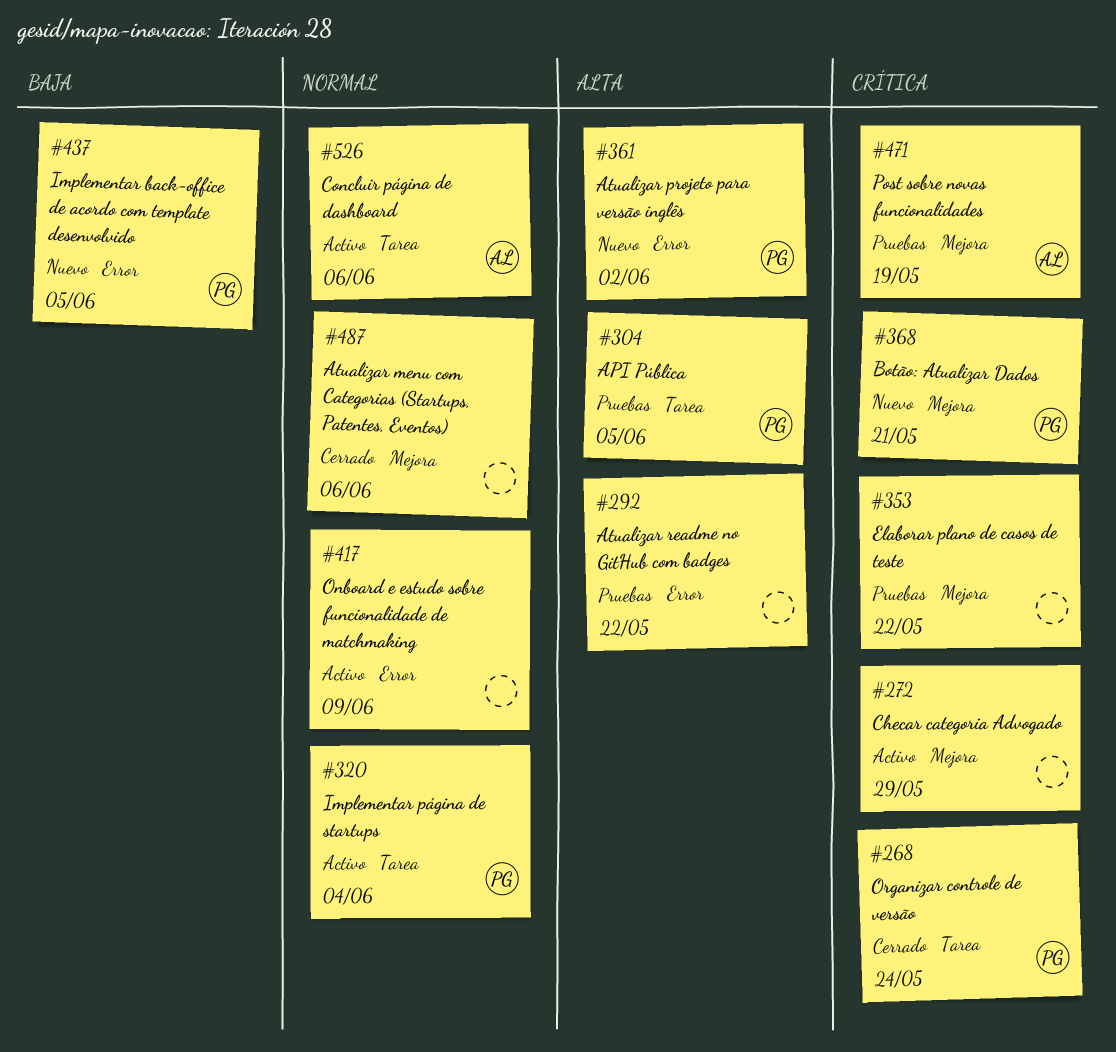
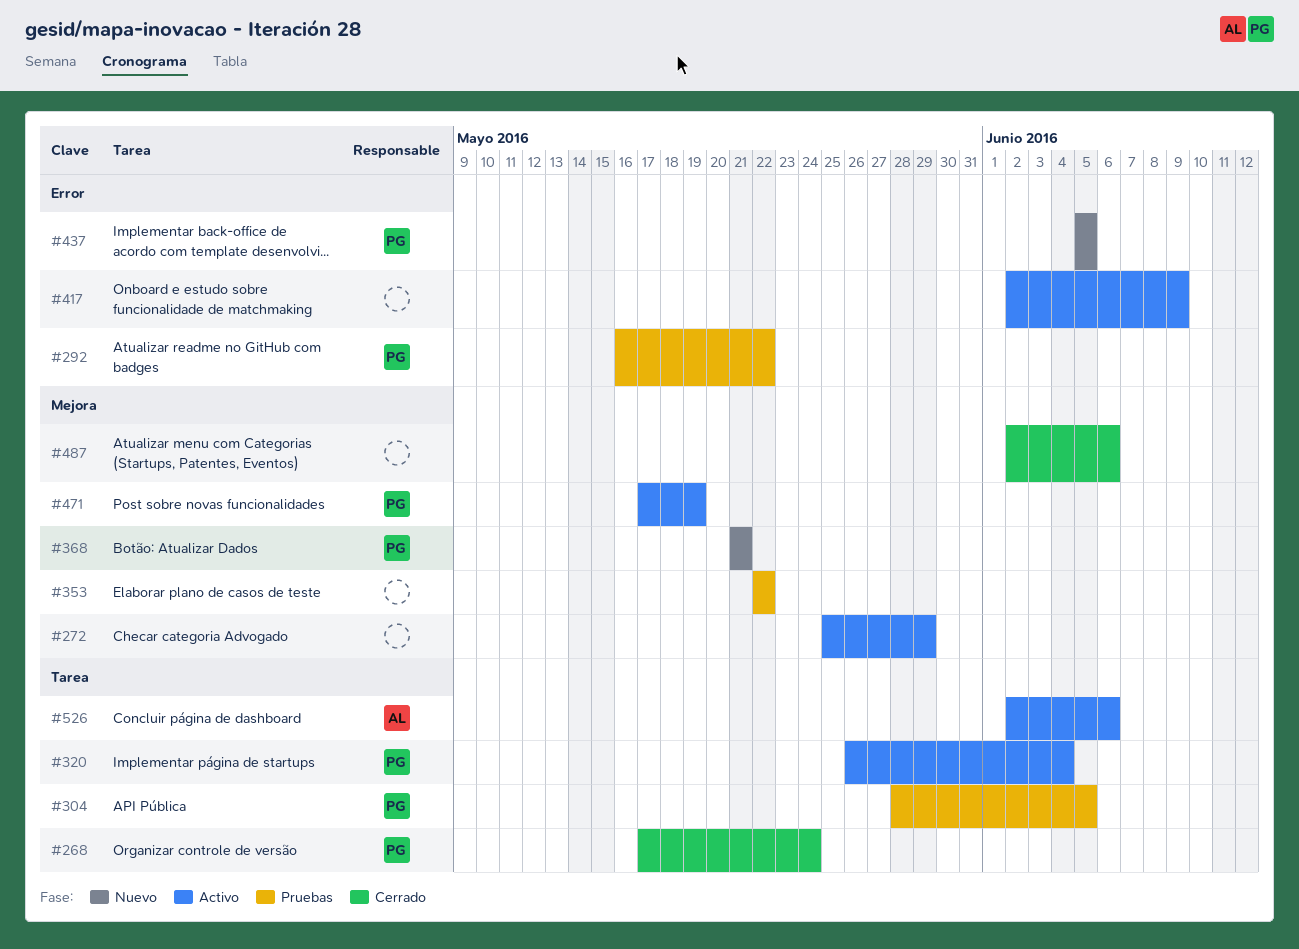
#292, owner: none -> PG
#361: present -> none
#471, status: Pruebas -> Activo
#471, owner: AL -> PG

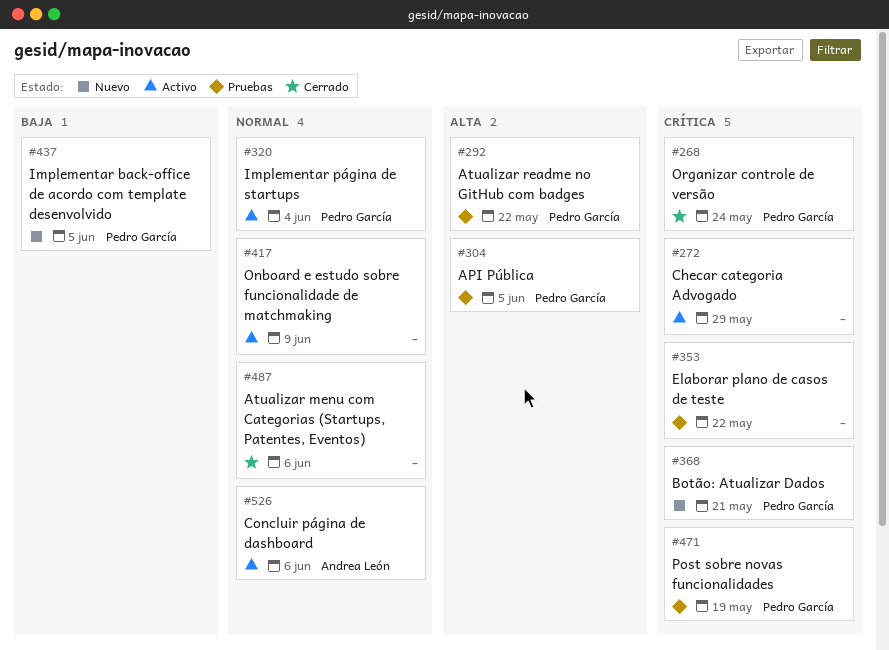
#471, status: Activo -> Pruebas

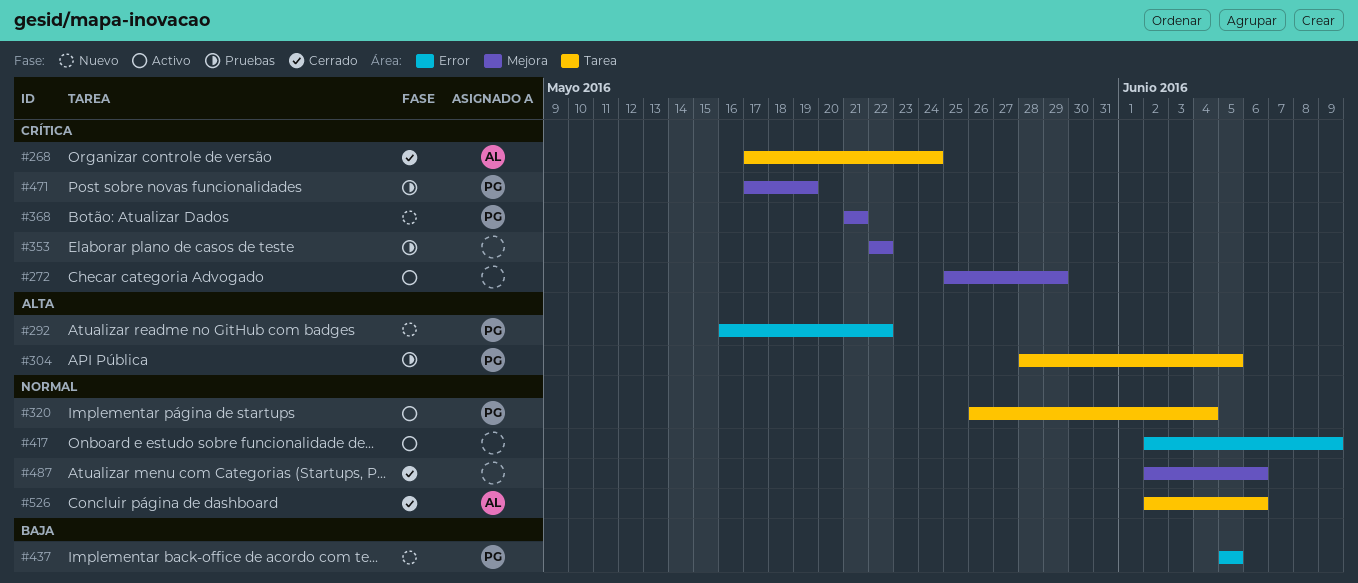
#268, owner: Pedro García -> Andrea León
#292, status: Pruebas -> Nuevo
#526, status: Activo -> Cerrado

